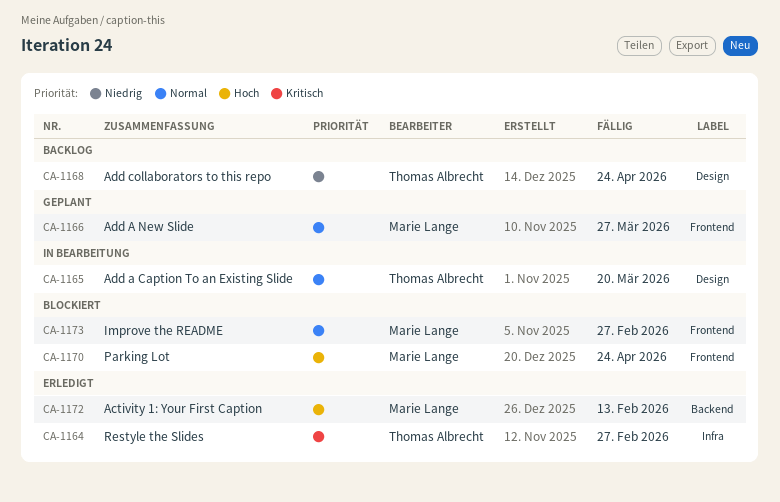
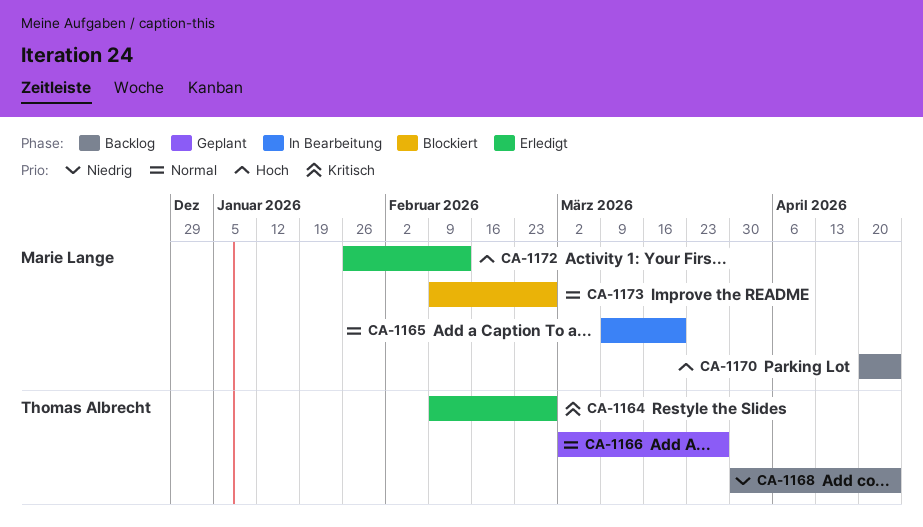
CA-1165, owner: Thomas Albrecht -> Marie Lange
CA-1166, owner: Marie Lange -> Thomas Albrecht
CA-1170, status: Blockiert -> Backlog

